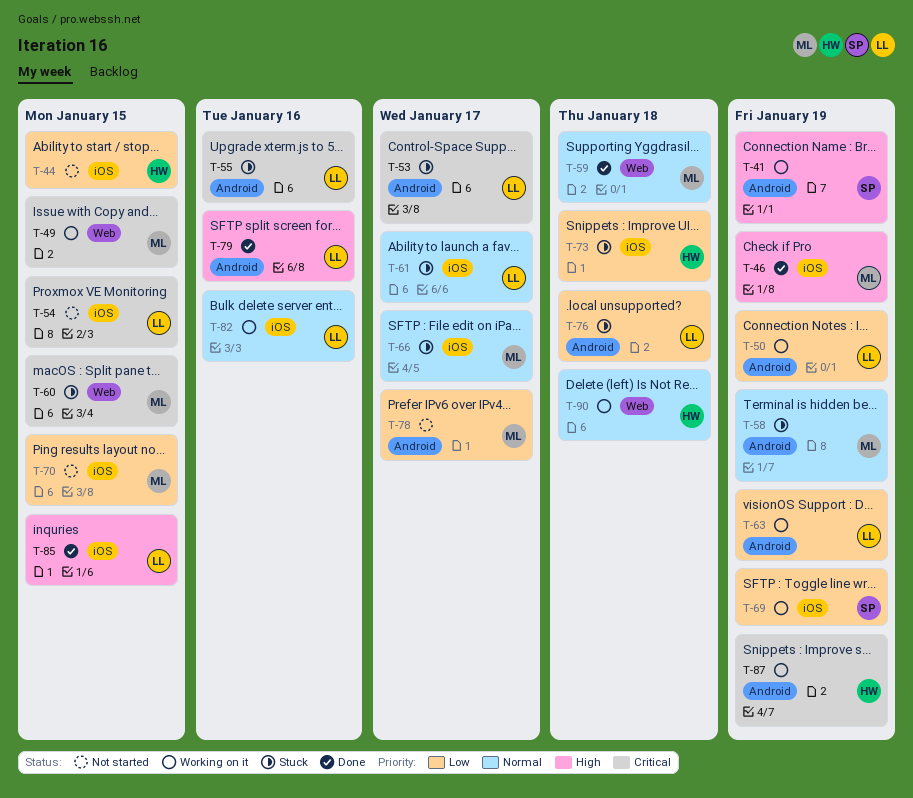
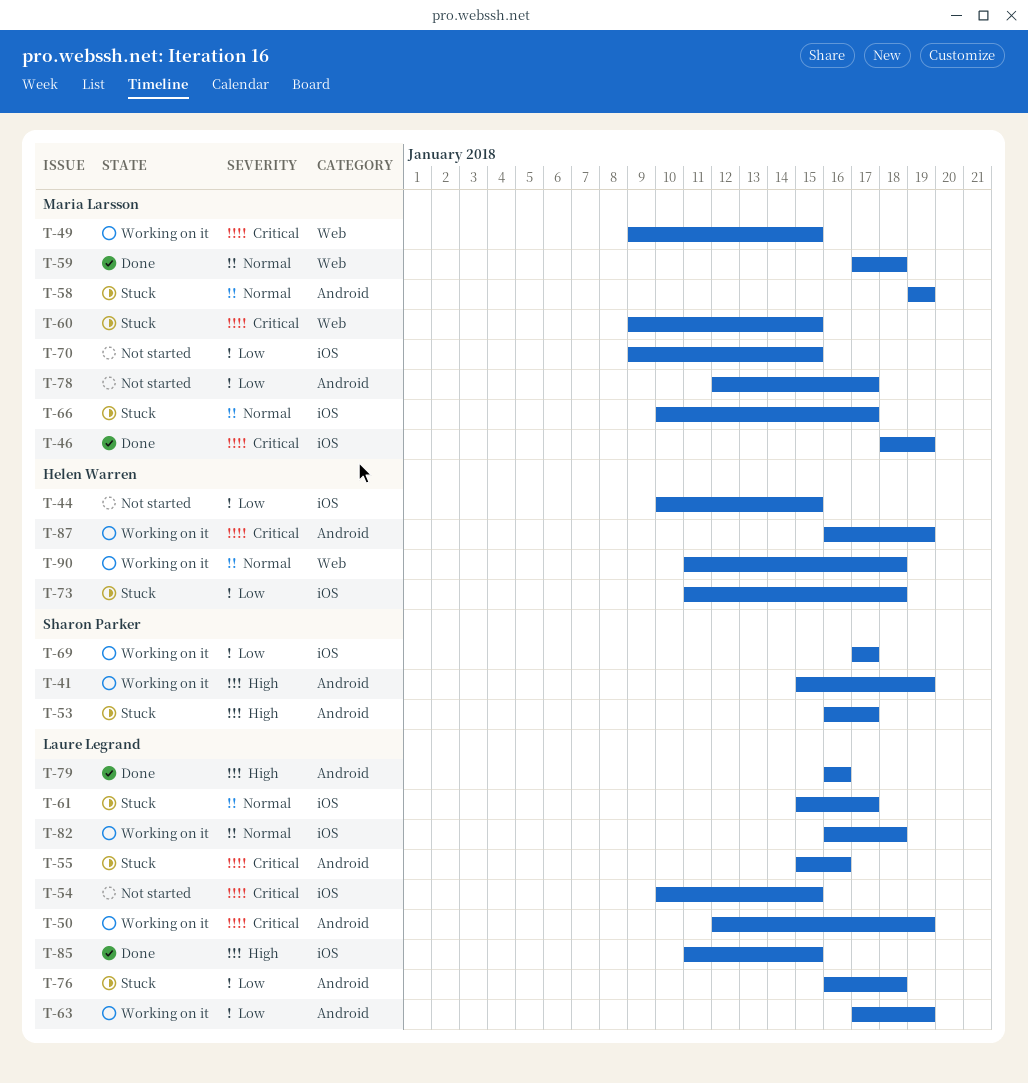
T-46, priority: High -> Critical
T-50, priority: Low -> Critical
T-53, owner: Laure Legrand -> Sharon Parker
T-53, priority: Critical -> High
T-69, due: Jan 19 -> Jan 17
T-82, due: Jan 16 -> Jan 18

